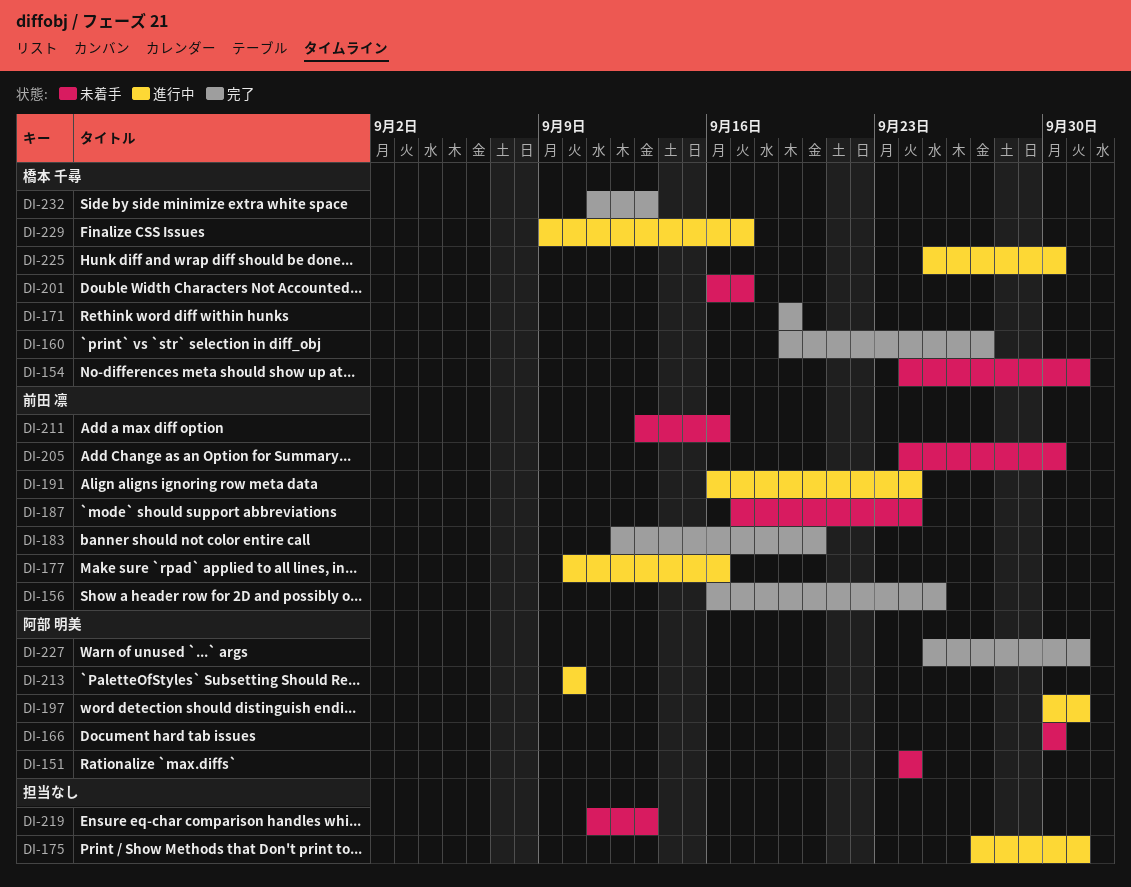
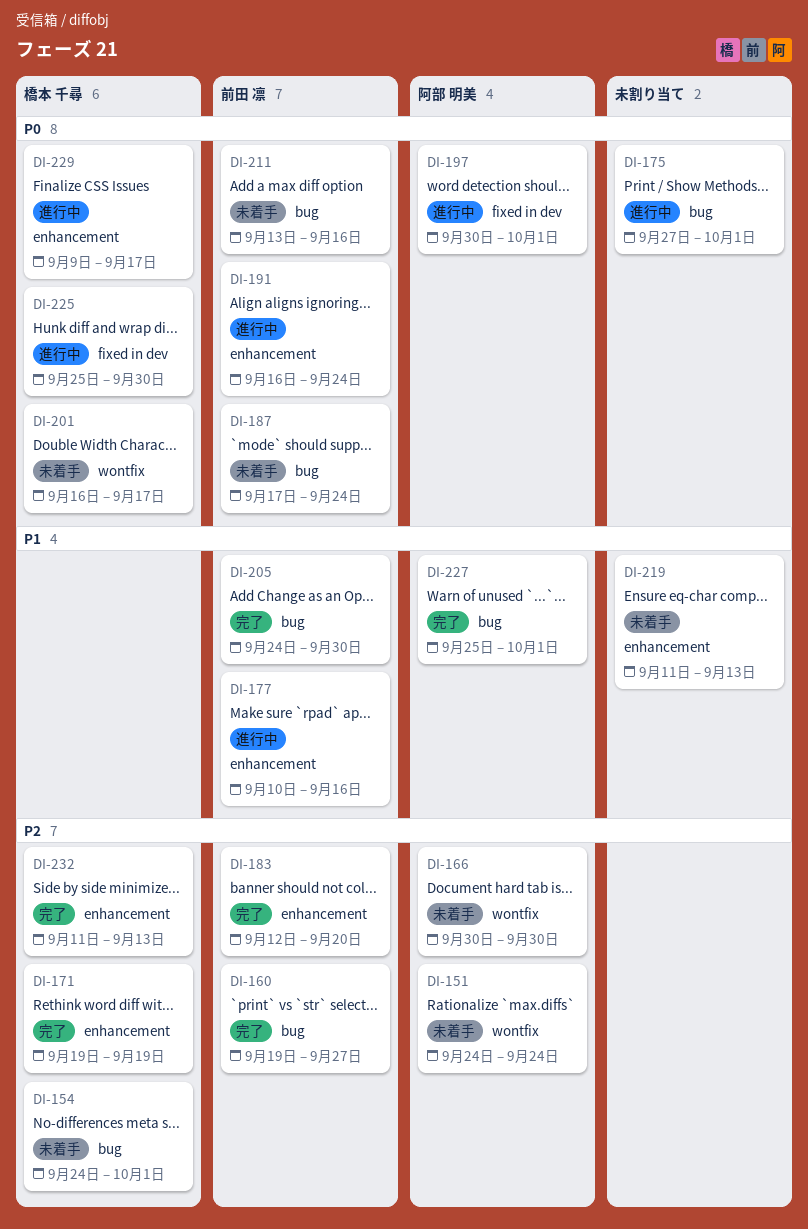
DI-156: present -> none
DI-160, owner: 橋本 千尋 -> 前田 凛
DI-205, status: 未着手 -> 完了
DI-213: present -> none

